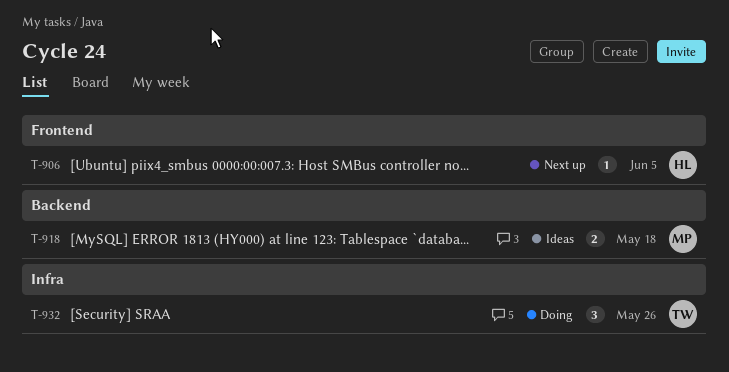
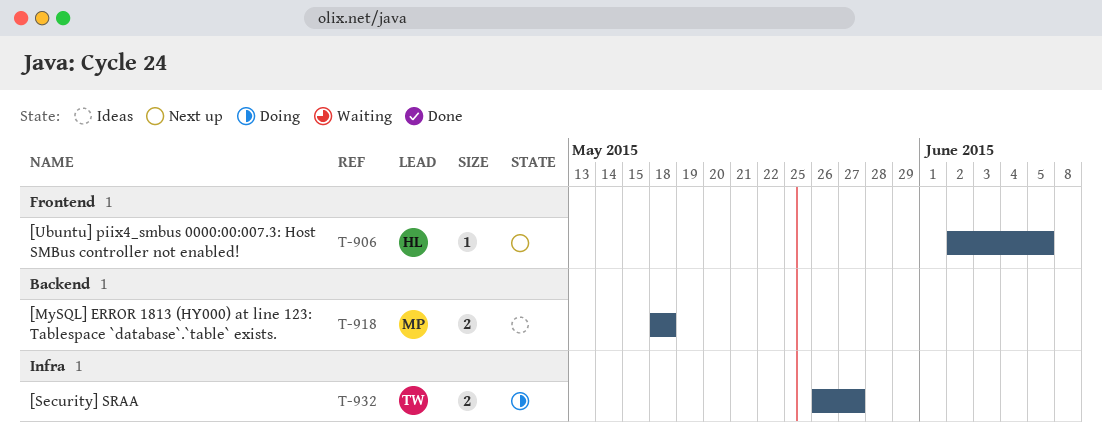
T-932, estimate: 3 -> 2
T-932, due: May 26 -> May 27

